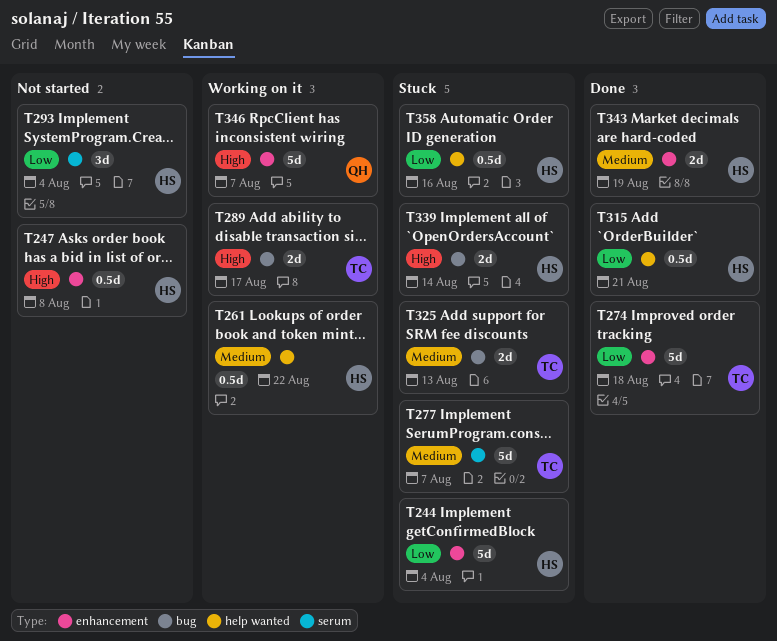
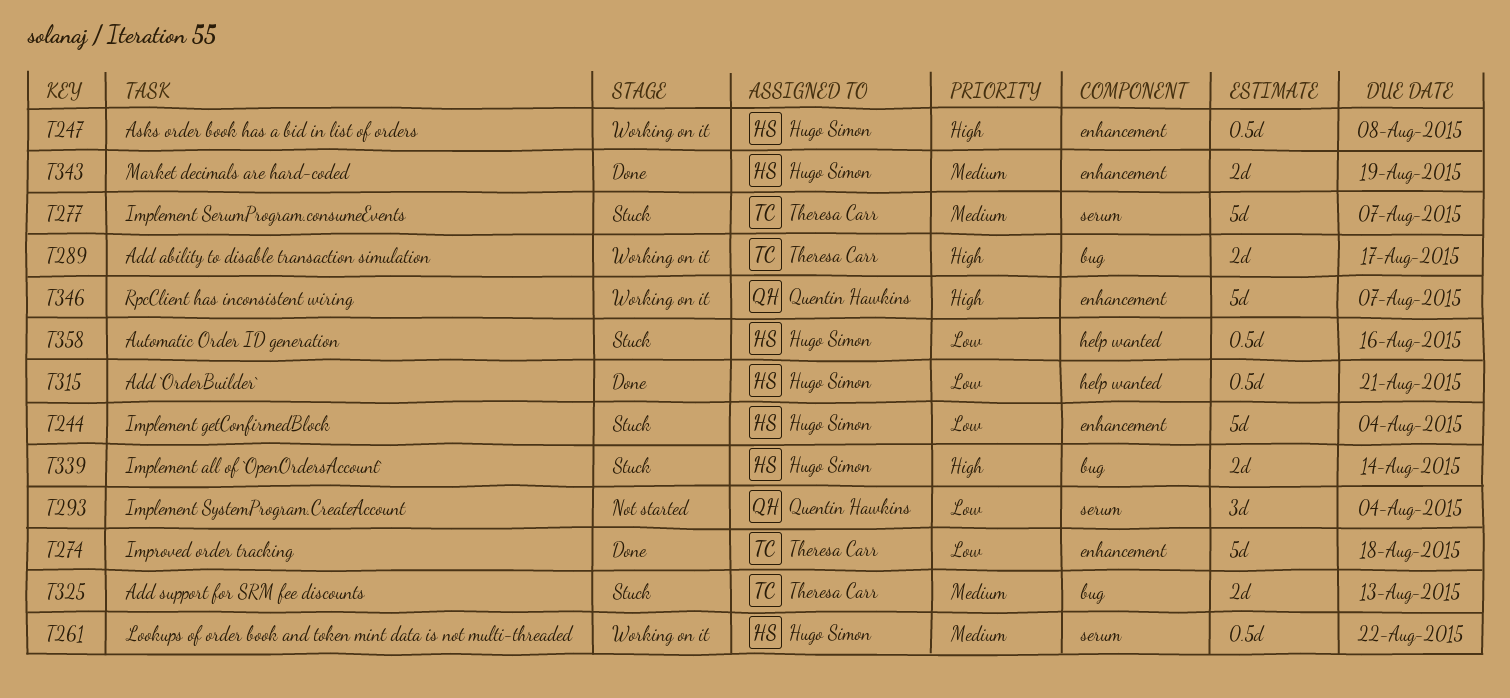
T247, status: Not started -> Working on it
T261, label: help wanted -> serum
T293, owner: Hugo Simon -> Quentin Hawkins

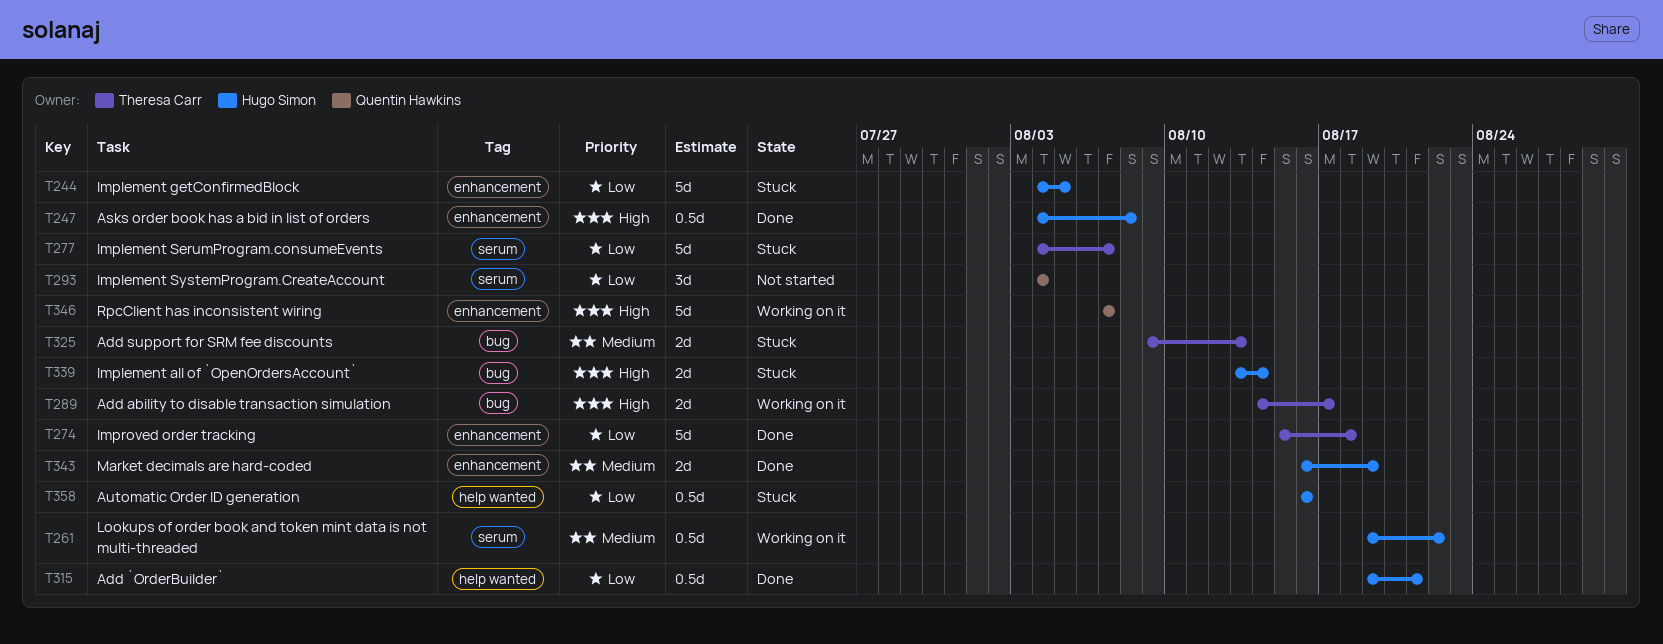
T244, due: Aug 4 -> Aug 5
T247, status: Working on it -> Done
T277, priority: Medium -> Low

